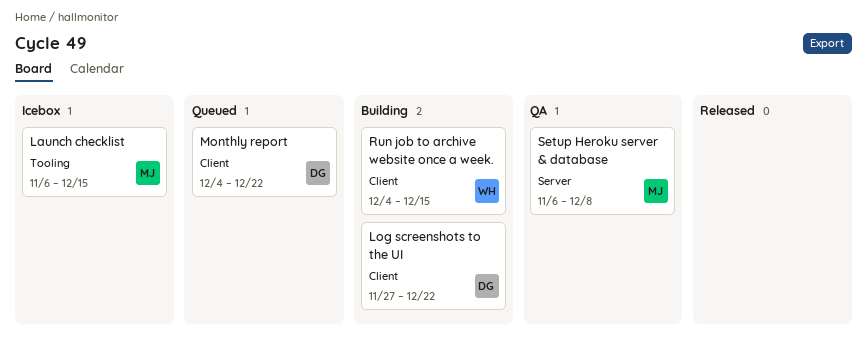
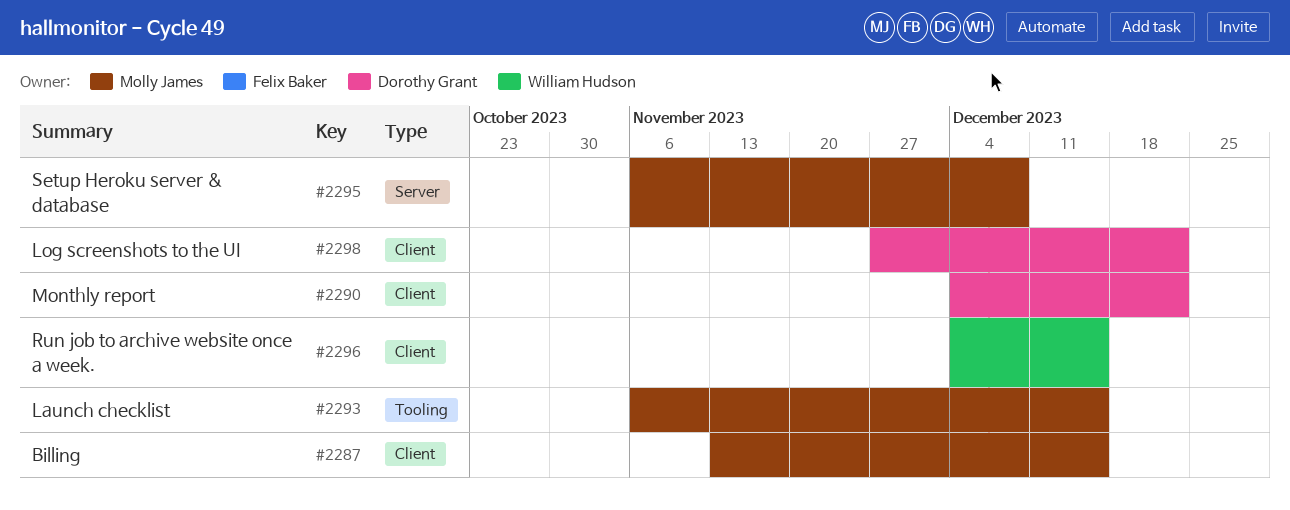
Billing: none -> present

